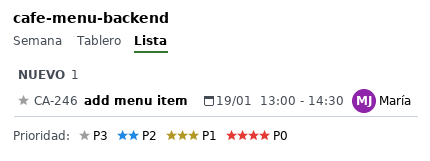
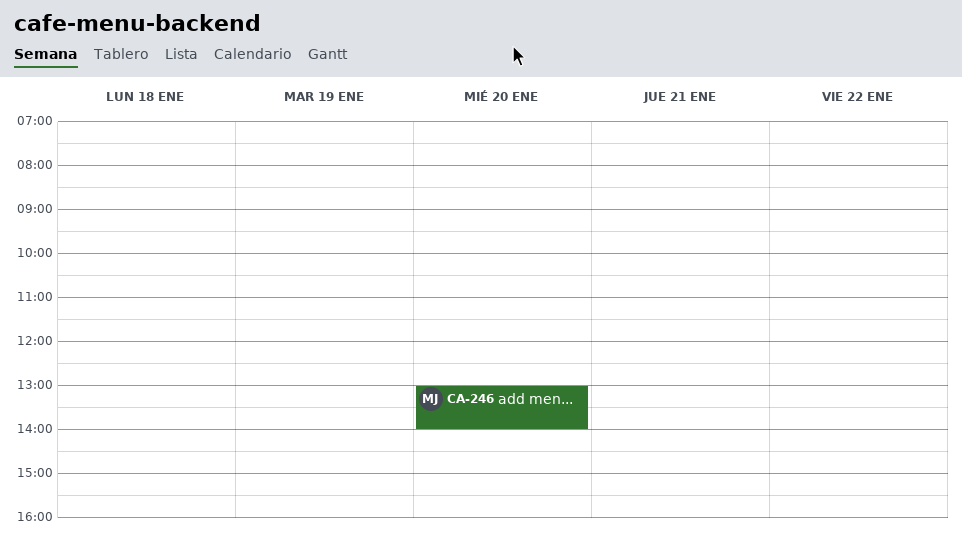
CA-246, day: Jan 19 -> Jan 20
CA-246, ends: 14:30 -> 14:00

